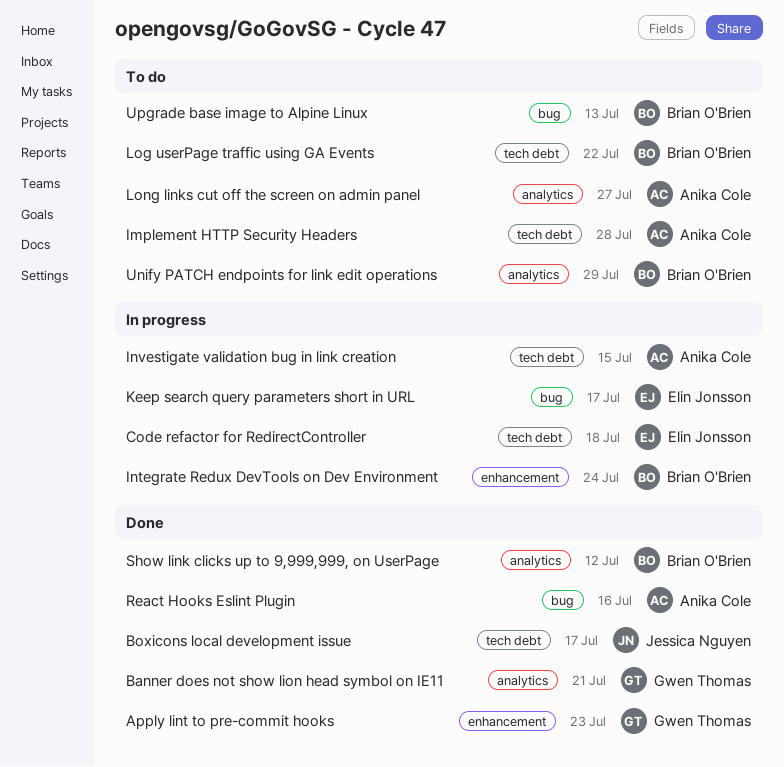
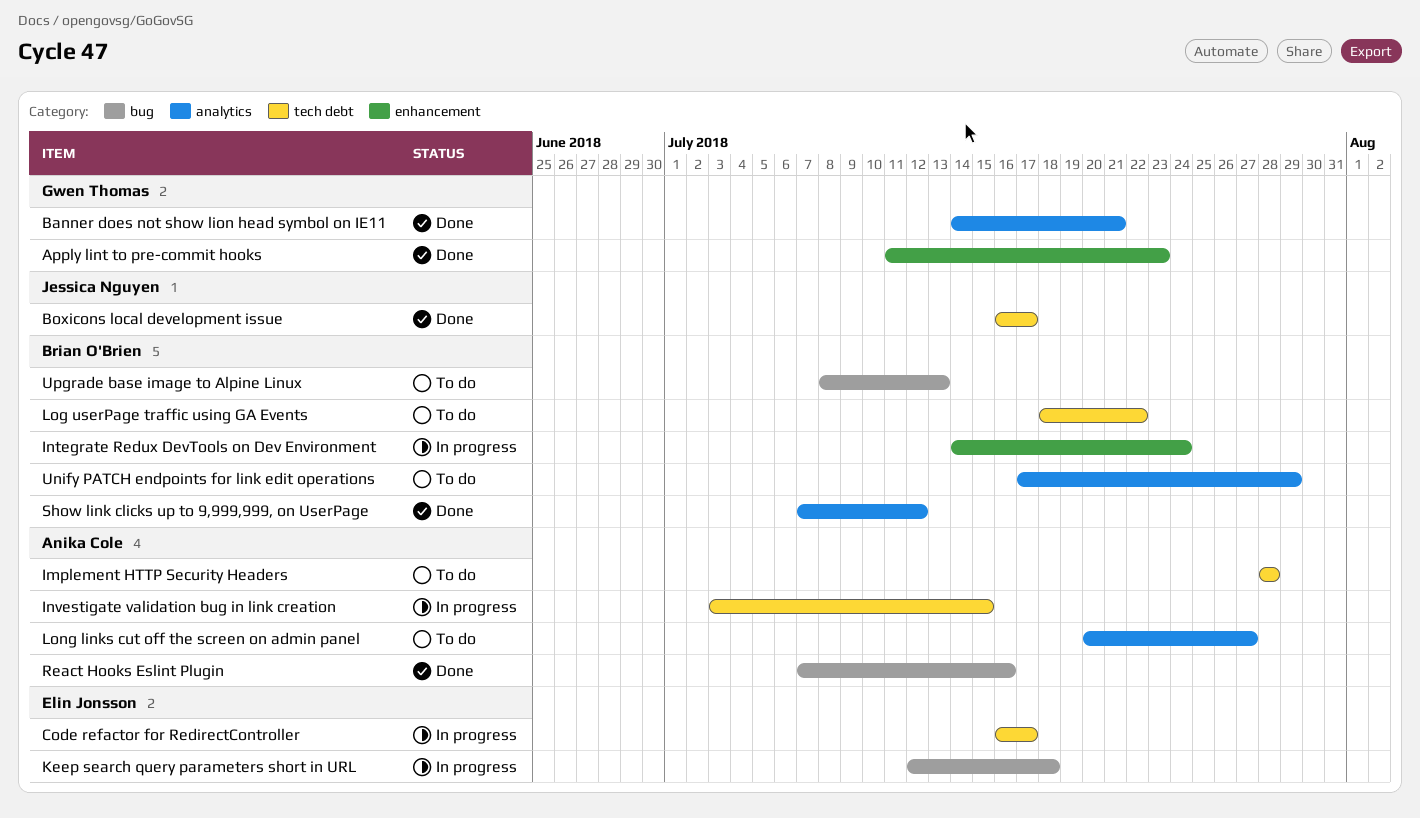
Code refactor for RedirectController, due: Jul 18 -> Jul 17
Keep search query parameters short in URL, due: Jul 17 -> Jul 18

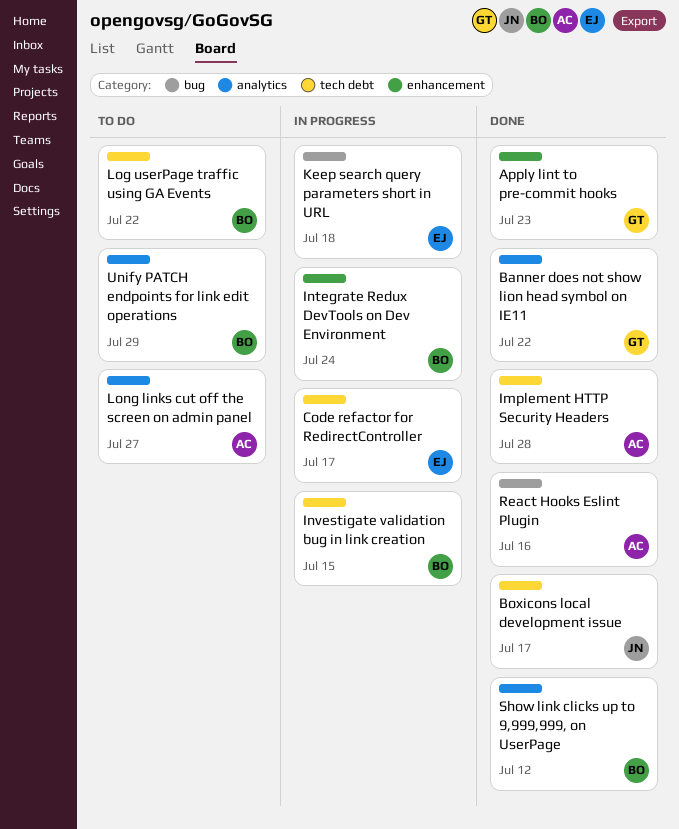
Banner does not show lion head symbol on IE11, due: Jul 21 -> Jul 22
Implement HTTP Security Headers, status: To do -> Done
Investigate validation bug in link creation, owner: Anika Cole -> Brian O'Brien
Upgrade base image to Alpine Linux: present -> none

